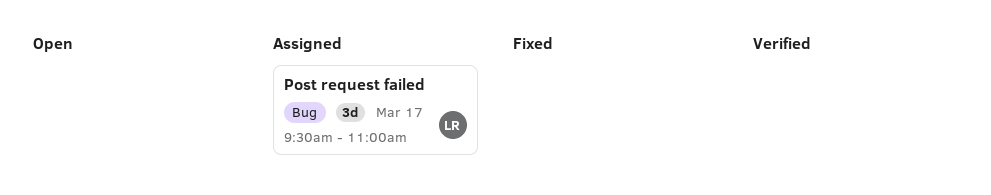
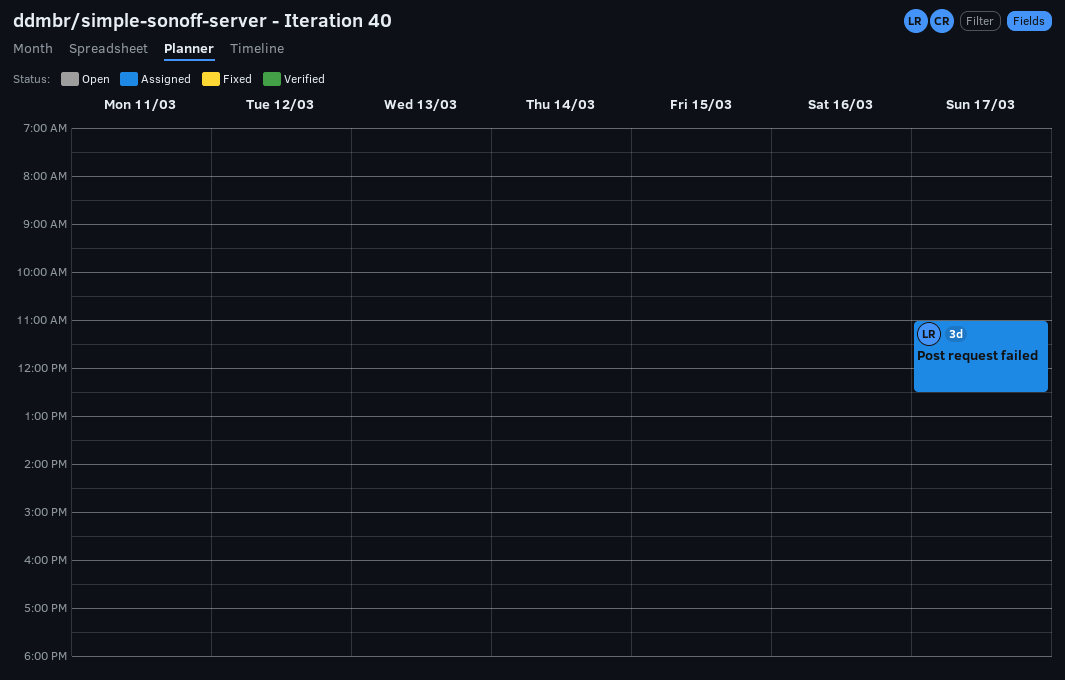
Post request failed, begins: 09:30 -> 11:00
Post request failed, ends: 11:00 -> 12:30

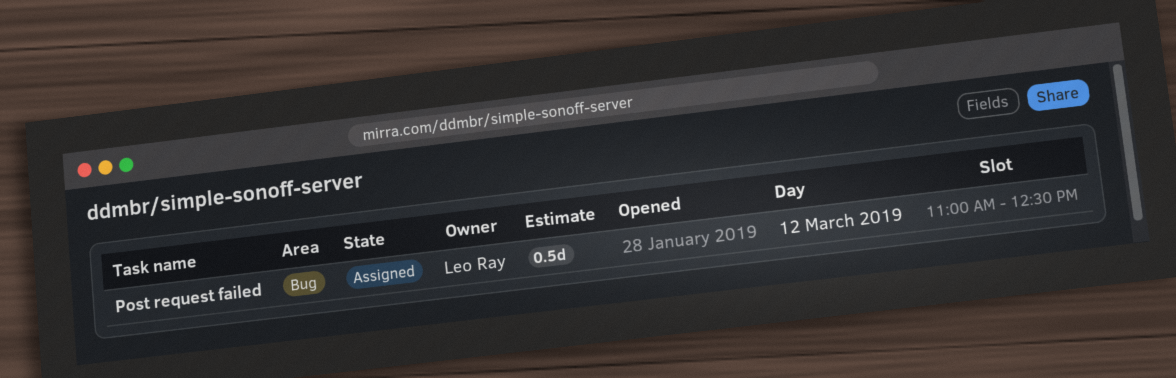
Post request failed, estimate: 3d -> 0.5d
Post request failed, day: Mar 17 -> Mar 12

